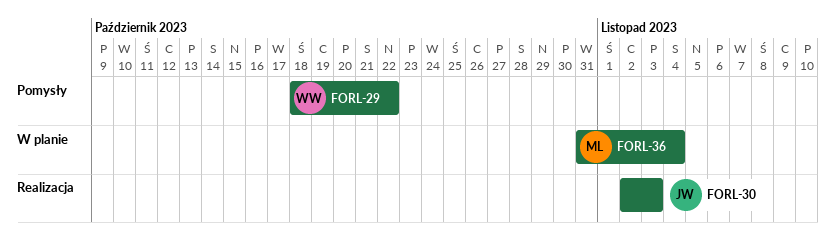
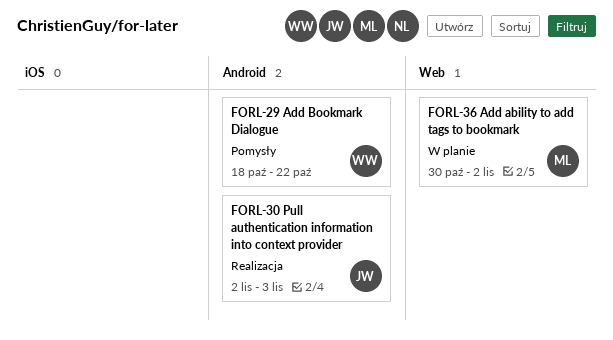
FORL-36, start: Oct 31 -> Oct 30
FORL-36, due: Nov 4 -> Nov 2

